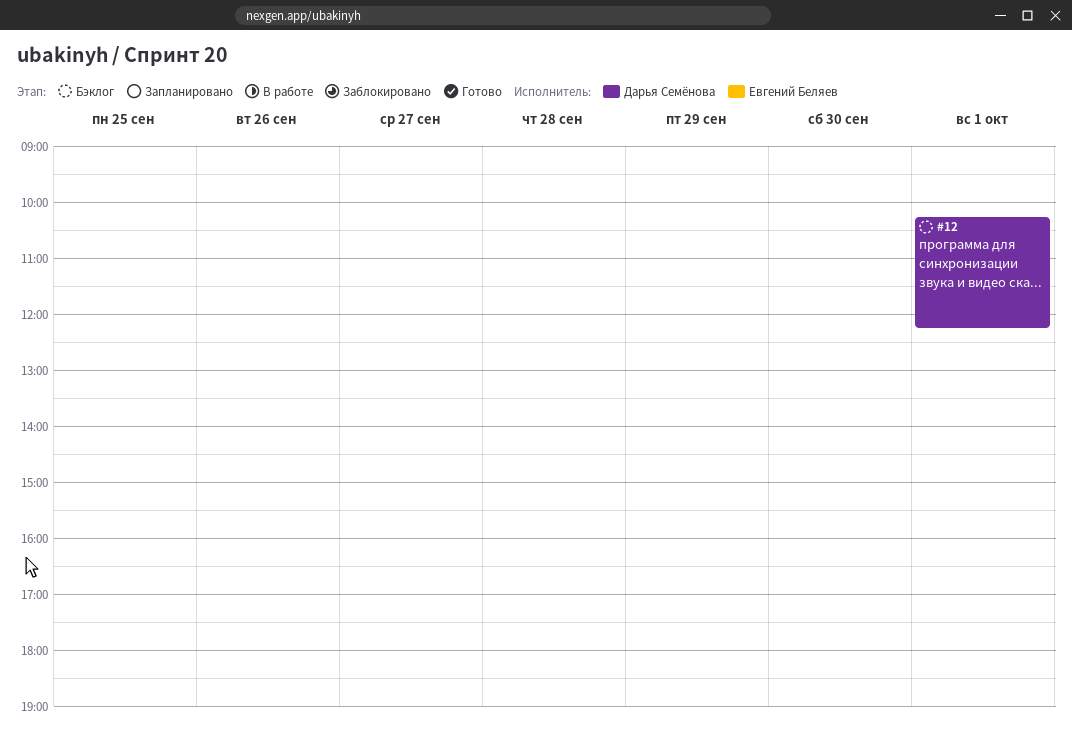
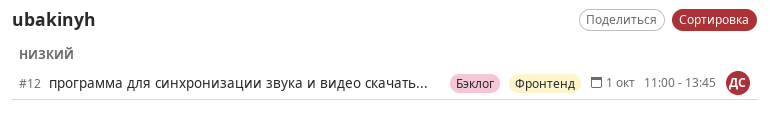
#12, begins: 10:15 -> 11:00
#12, ends: 12:15 -> 13:45

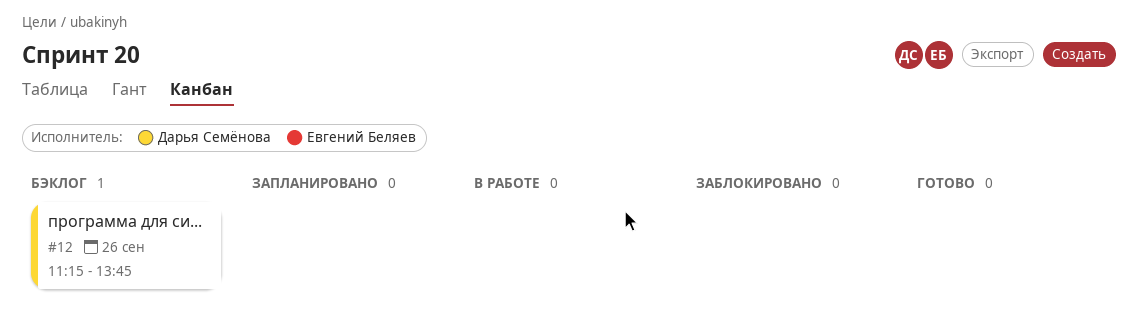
#12, day: Oct 1 -> Sep 26
#12, begins: 11:00 -> 11:15

